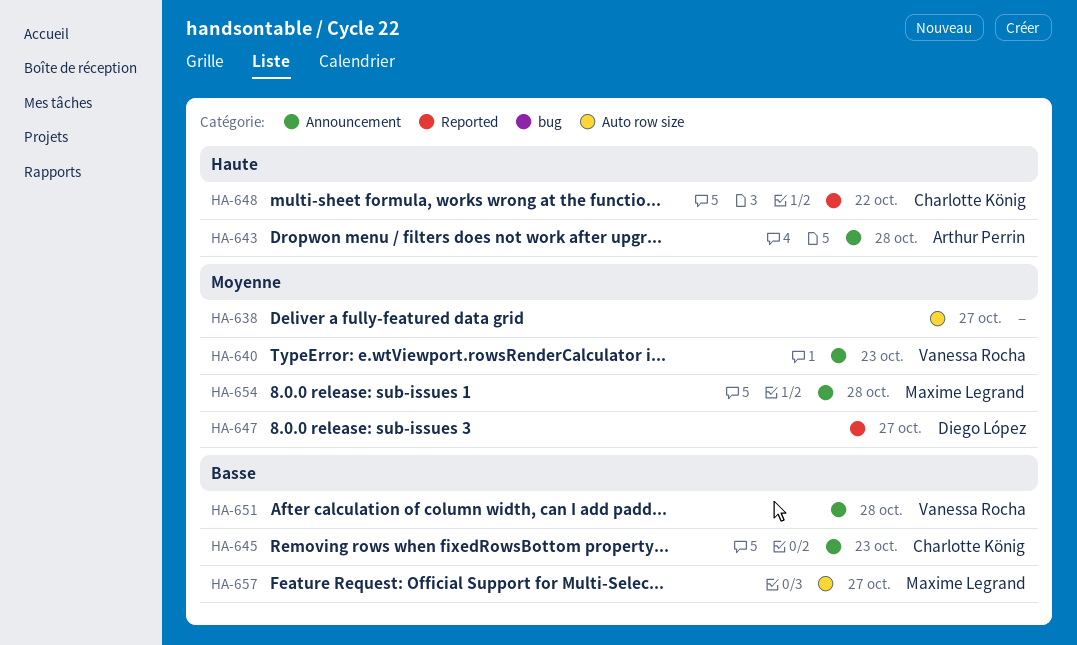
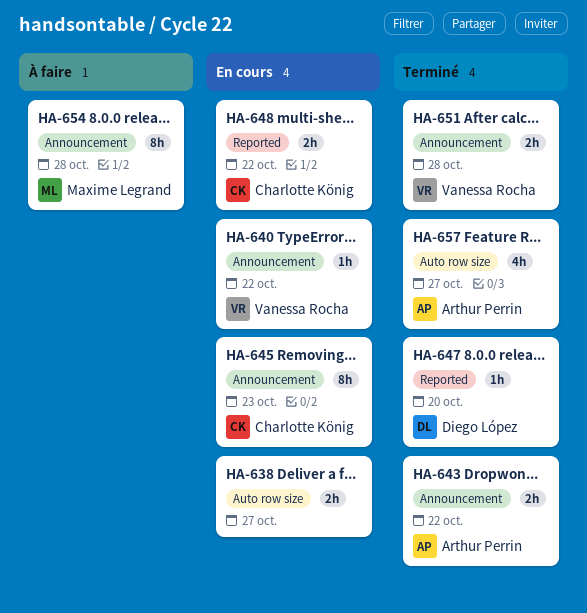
HA-640, due: Oct 23 -> Oct 22
HA-643, due: Oct 28 -> Oct 22
HA-647, due: Oct 27 -> Oct 20
HA-657, owner: Maxime Legrand -> Arthur Perrin

